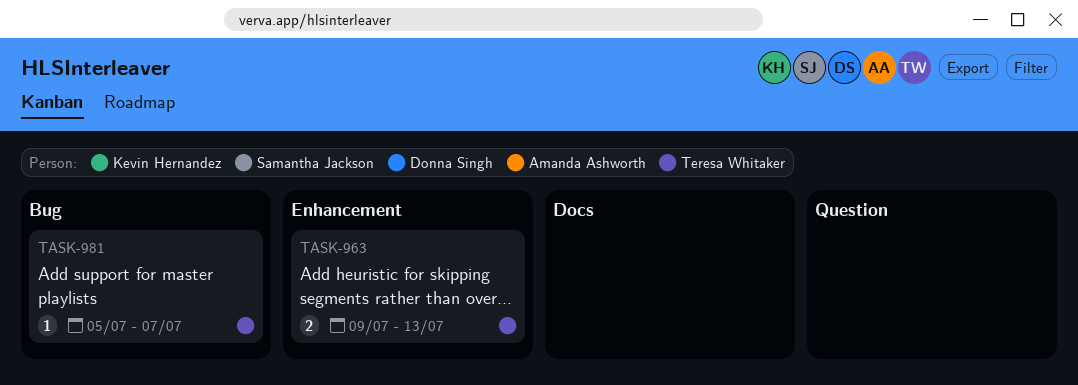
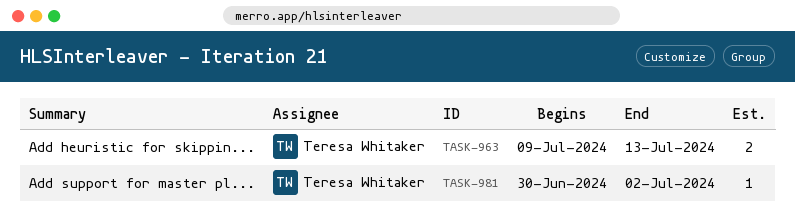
TASK-981, start: Jul 5 -> Jun 30
TASK-981, due: Jul 7 -> Jul 2

